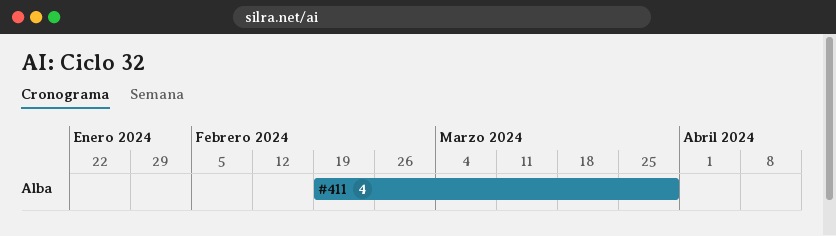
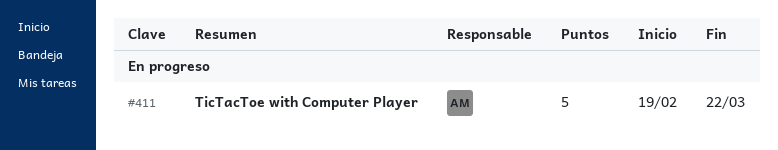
#411, estimate: 4 -> 5
#411, due: Mar 29 -> Mar 22

